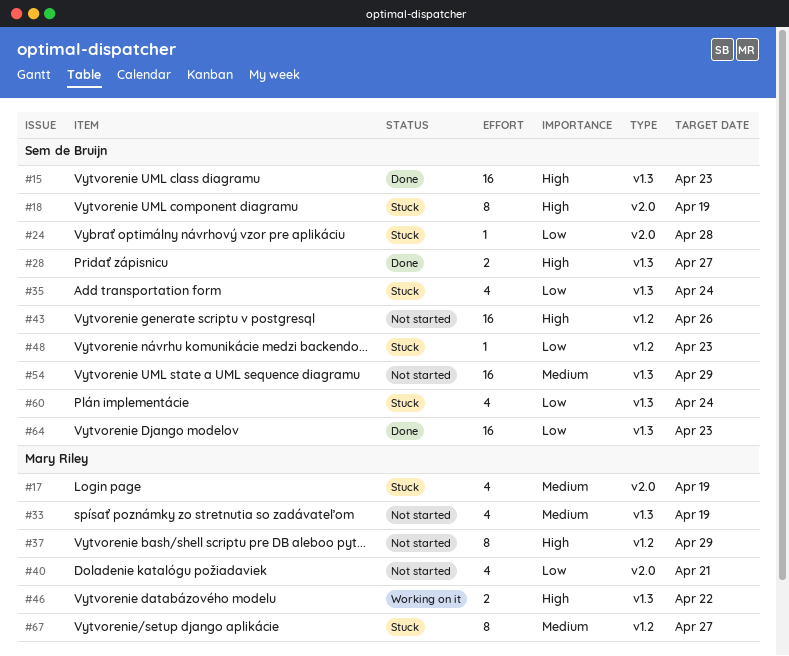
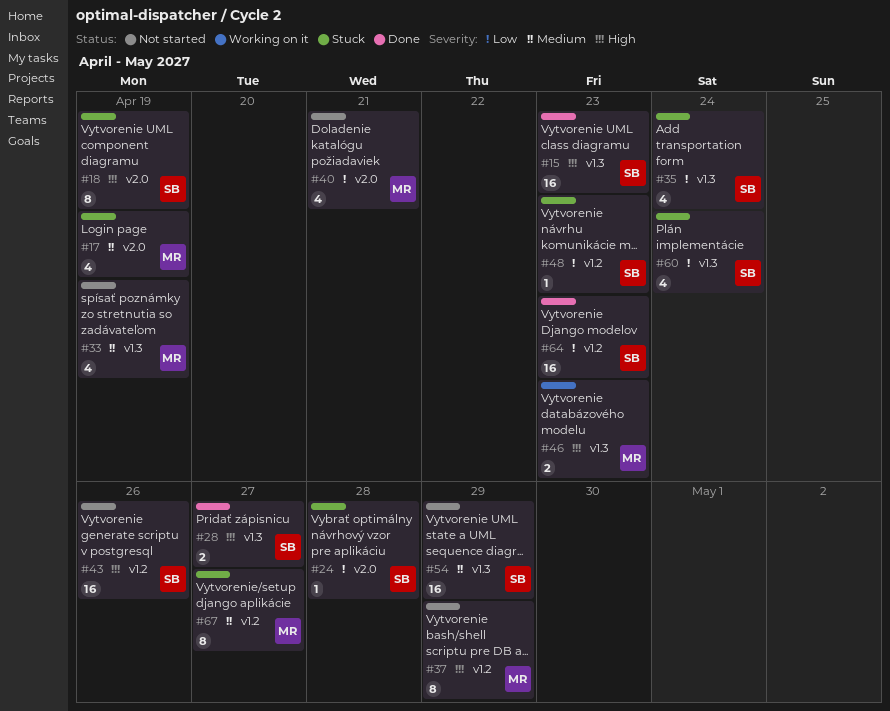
#46, due: Apr 22 -> Apr 23
#64, label: v1.3 -> v1.2

